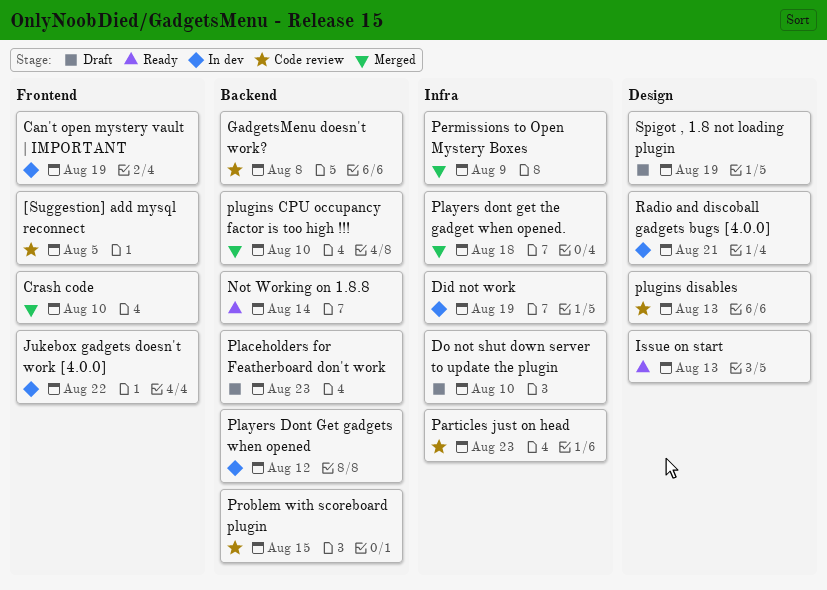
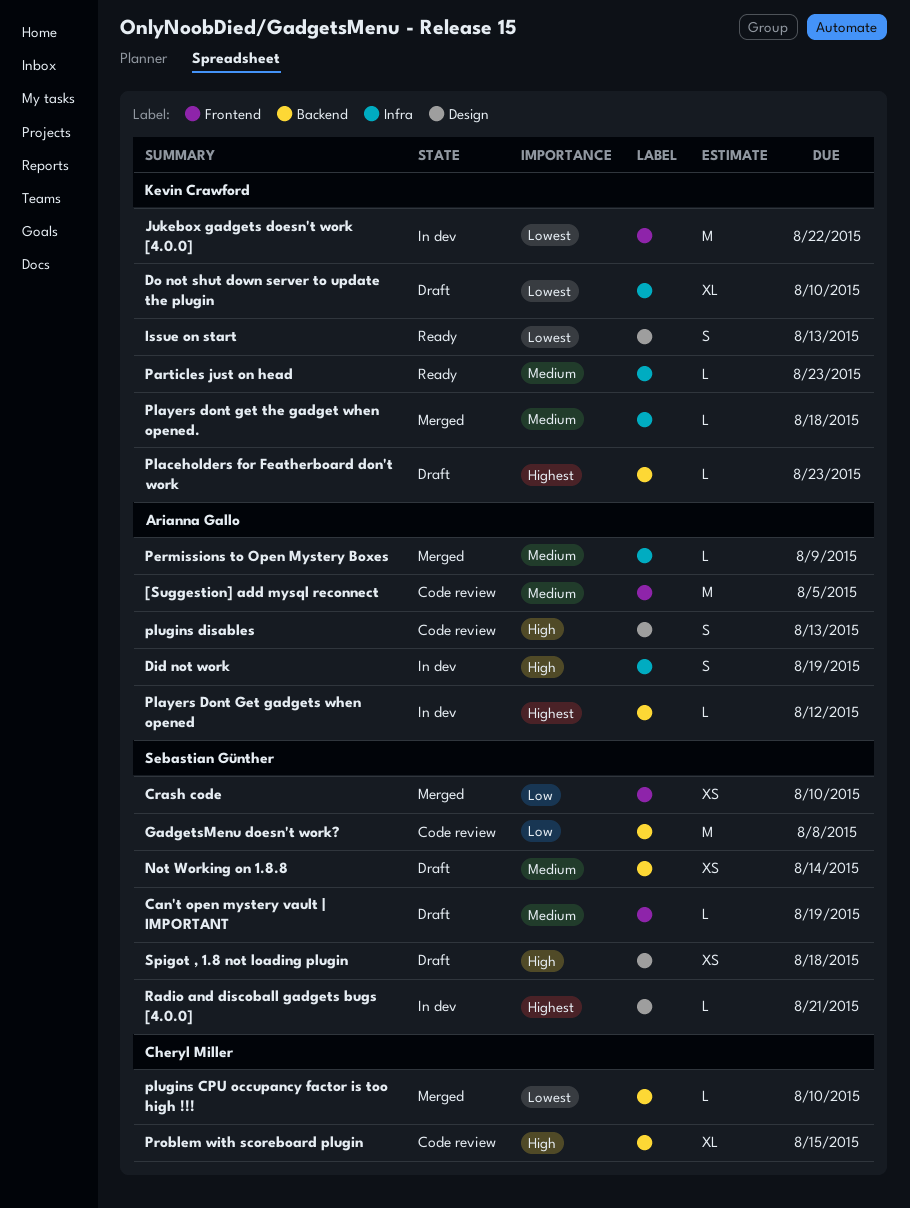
Can't open mystery vault | IMPORTANT, status: In dev -> Draft
Not Working on 1.8.8, status: Ready -> Draft
Particles just on head, status: Code review -> Ready
Spigot , 1.8 not loading plugin, due: Aug 19 -> Aug 18

